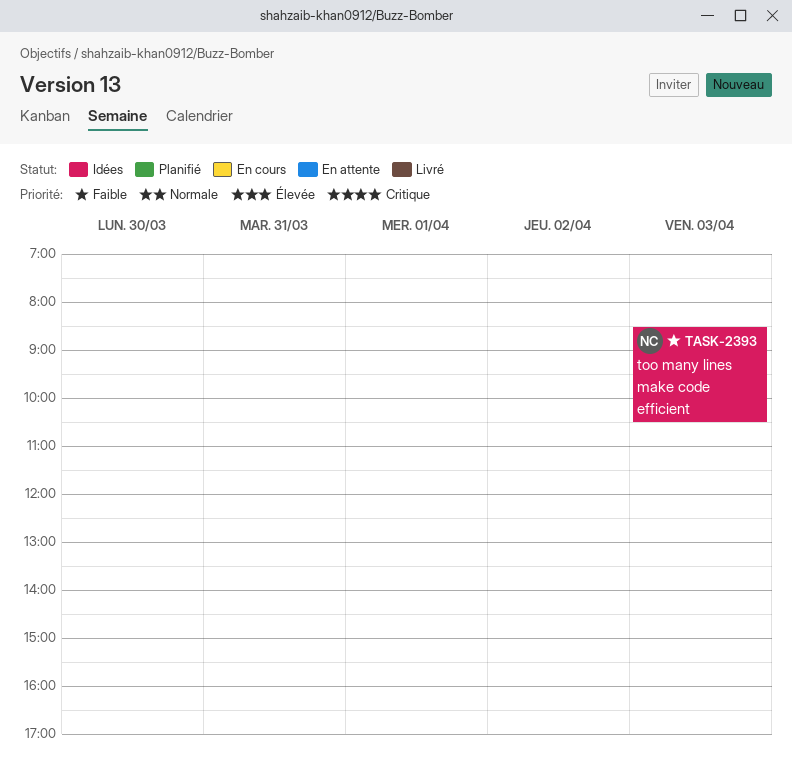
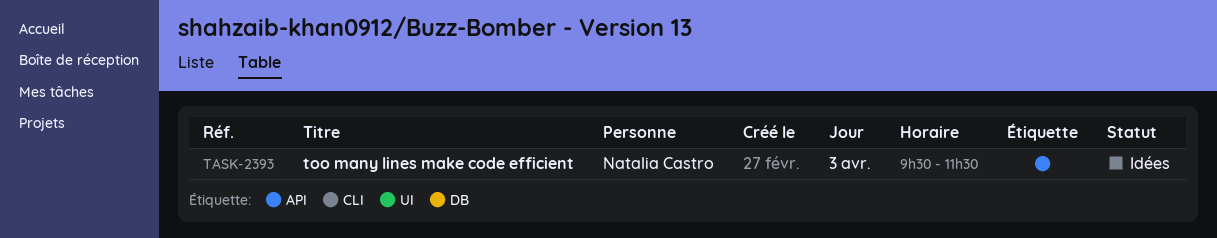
TASK-2393, begins: 08:30 -> 09:30
TASK-2393, ends: 10:30 -> 11:30

